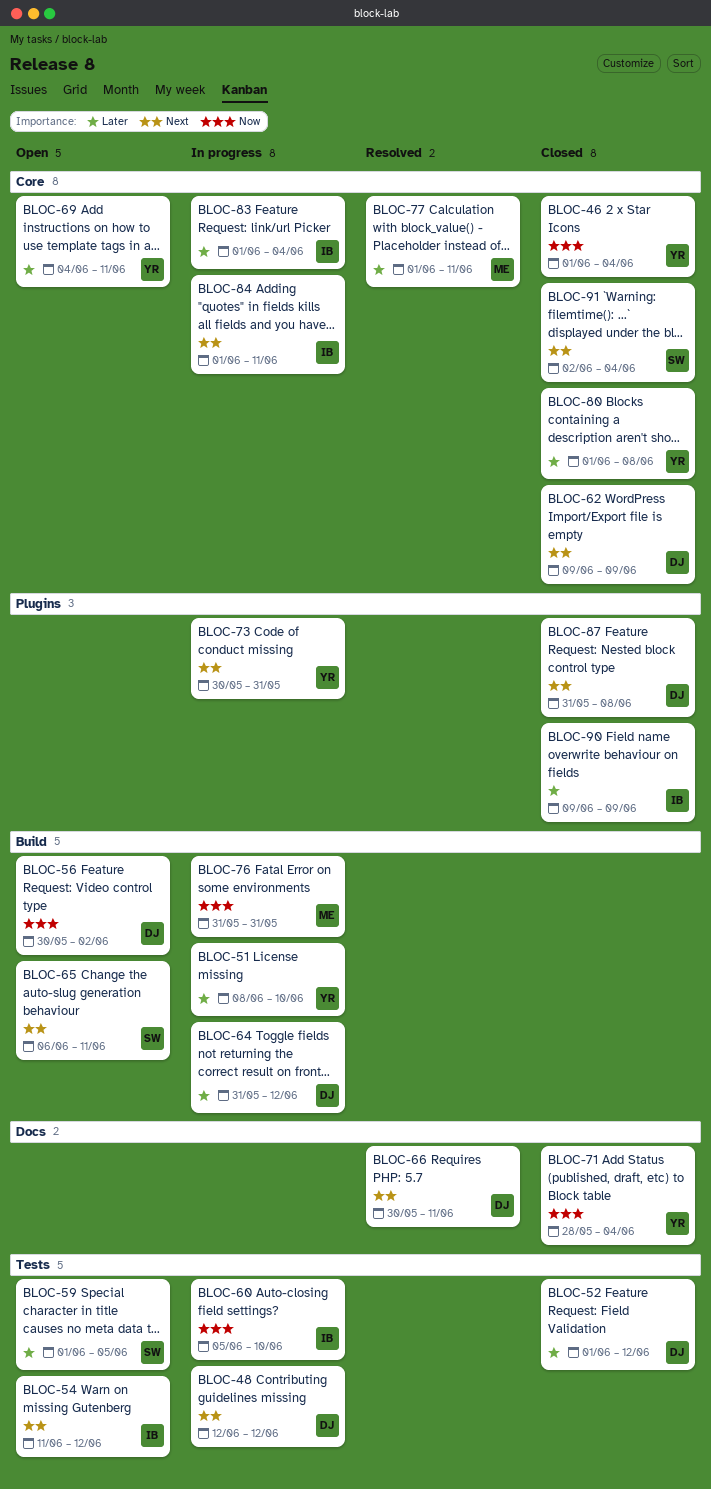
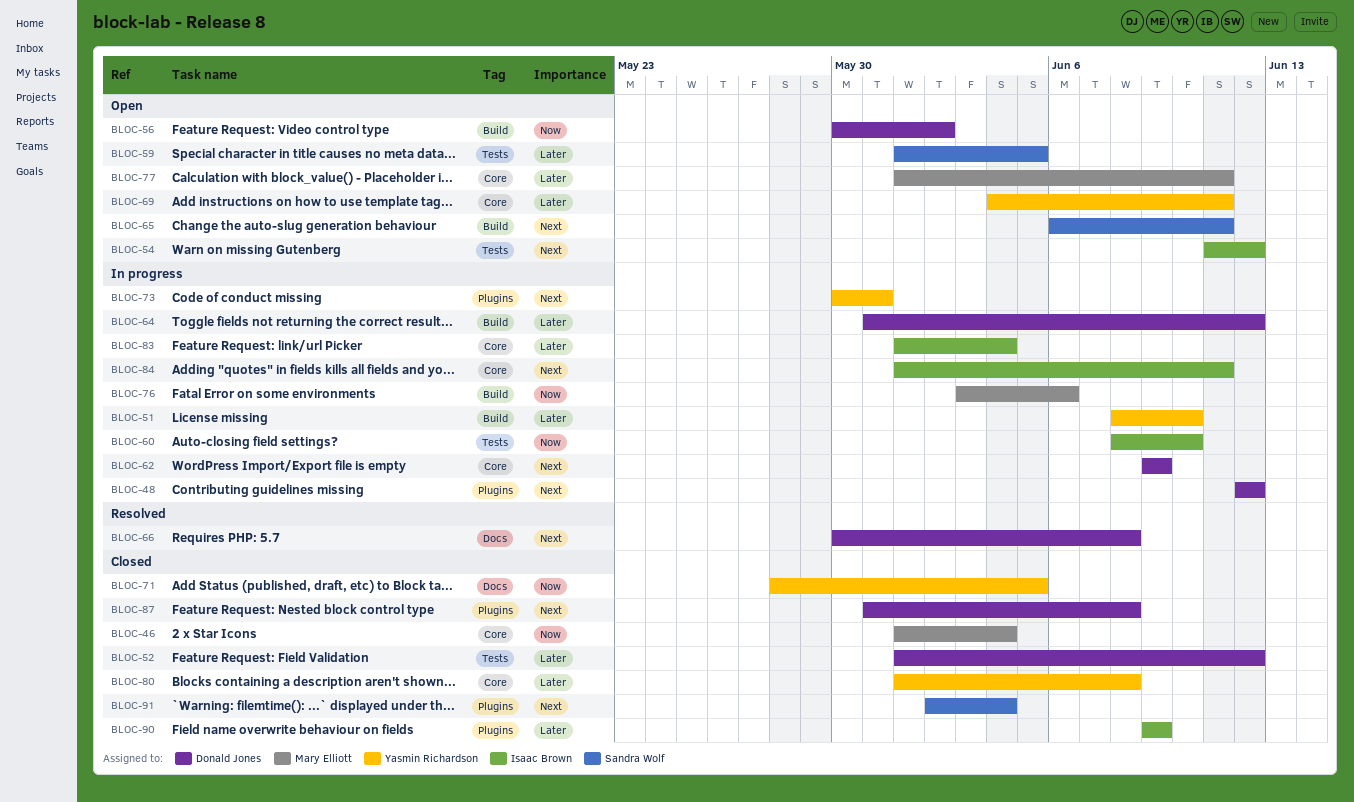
BLOC-46, owner: Yasmin Richardson -> Mary Elliott
BLOC-48, label: Tests -> Plugins
BLOC-60, start: Jun 5 -> Jun 8
BLOC-62, status: Closed -> In progress
BLOC-66, due: Jun 11 -> Jun 8
BLOC-71, due: Jun 4 -> Jun 5
BLOC-76, start: May 31 -> Jun 3
BLOC-76, due: May 31 -> Jun 6
BLOC-77, status: Resolved -> Open
BLOC-91, label: Core -> Plugins

